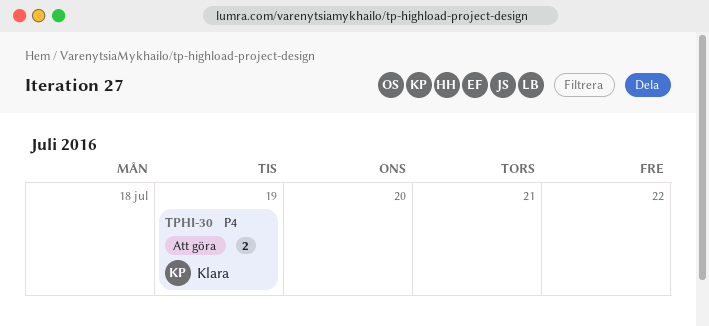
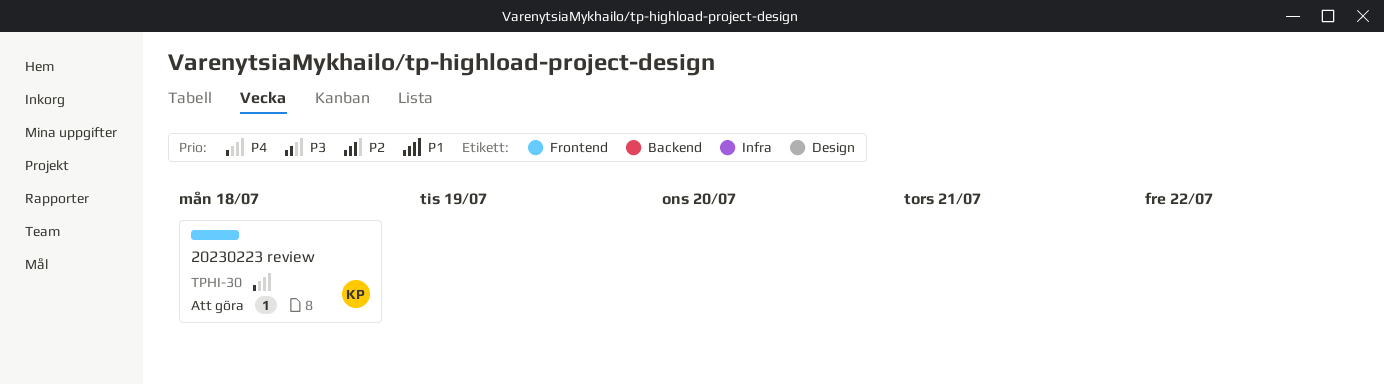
TPHI-30, estimate: 2 -> 1
TPHI-30, due: Jul 19 -> Jul 18

